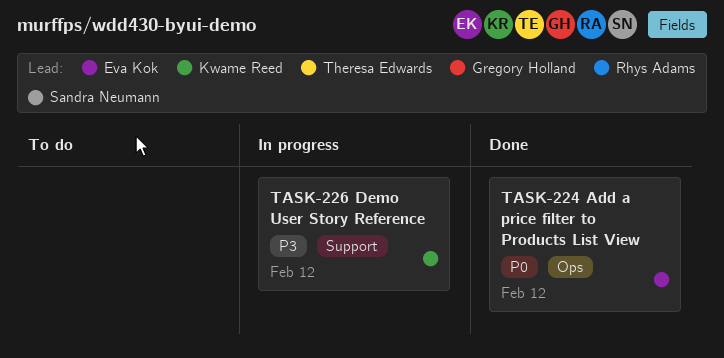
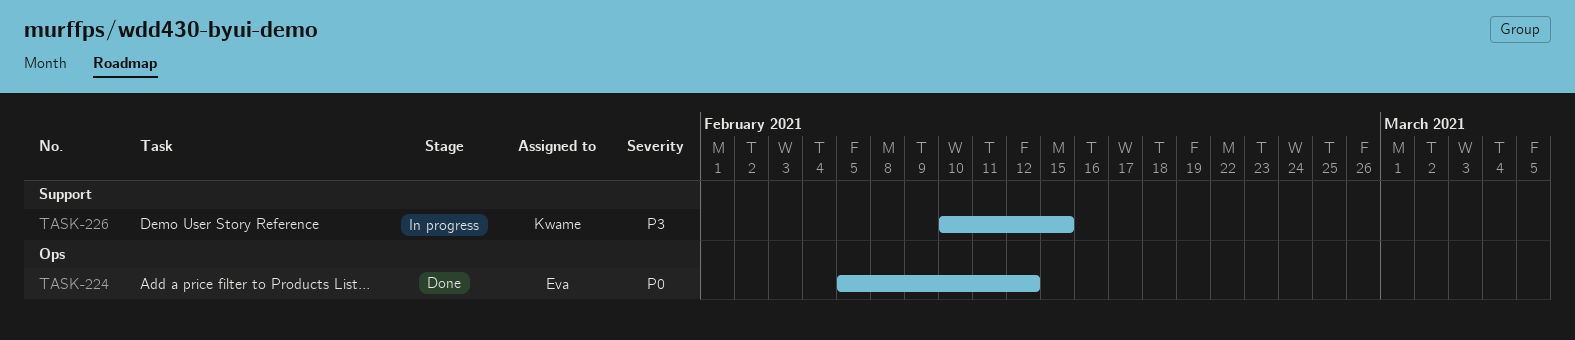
TASK-226, due: Feb 12 -> Feb 15

